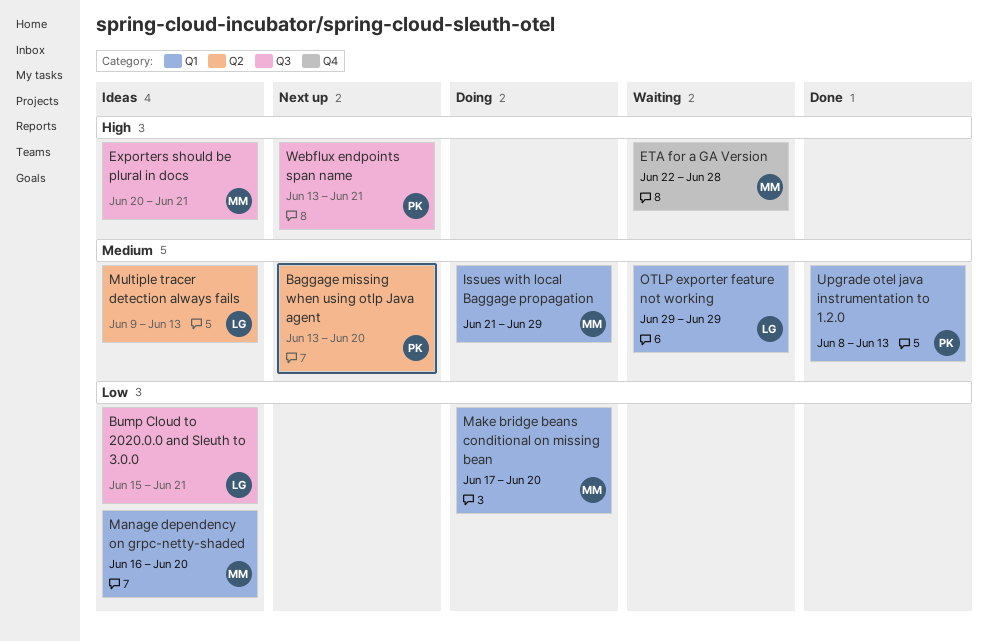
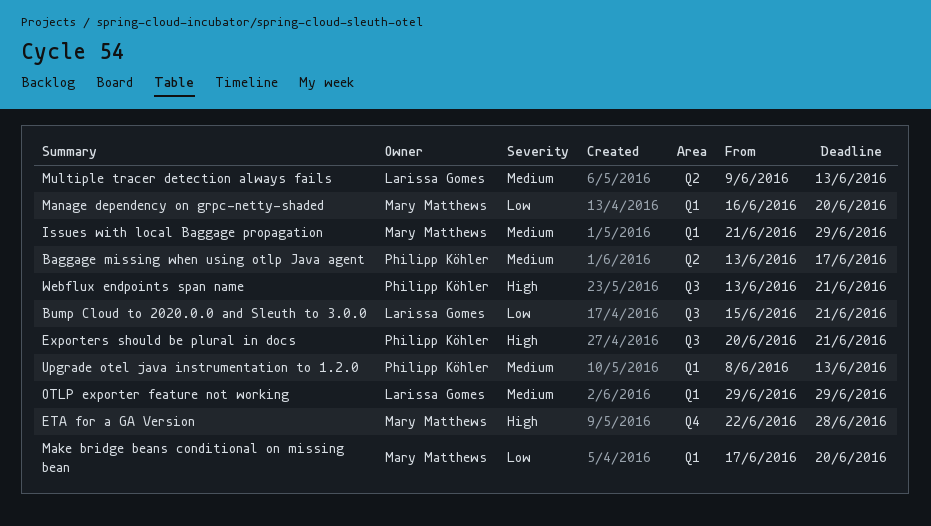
Baggage missing when using otlp Java agent, due: Jun 20 -> Jun 17
Exporters should be plural in docs, owner: Mary Matthews -> Philipp Köhler

